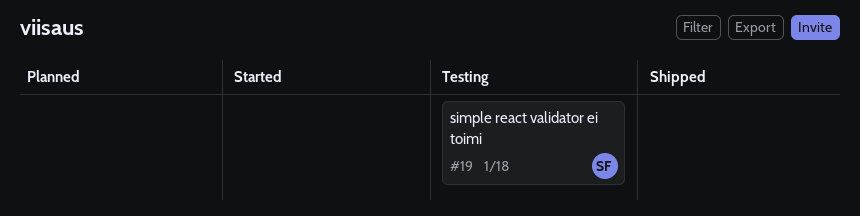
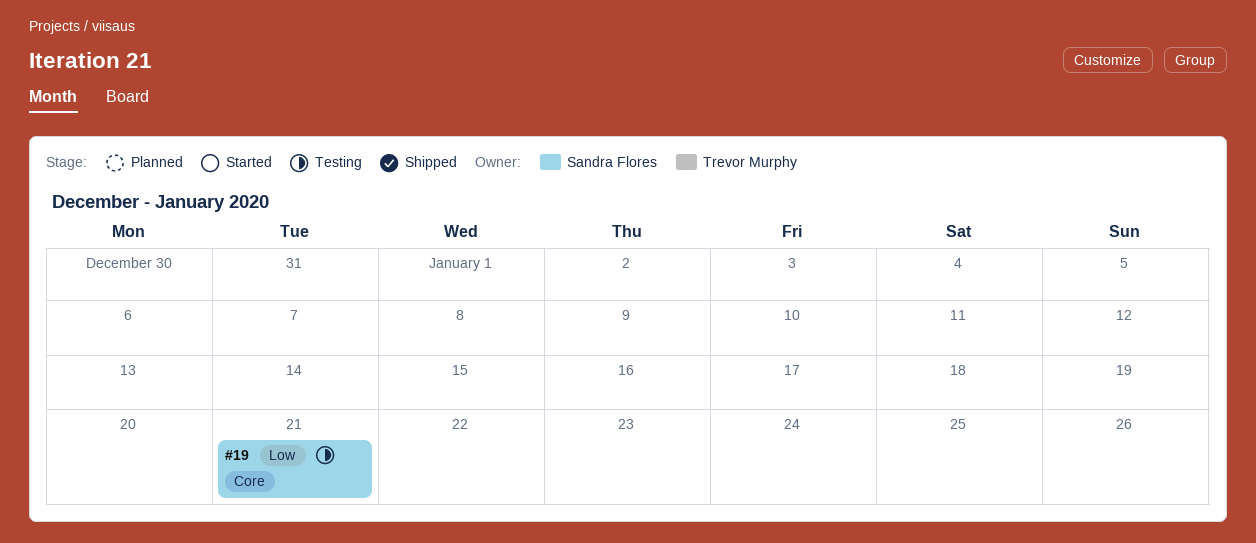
#19, due: Jan 18 -> Jan 21

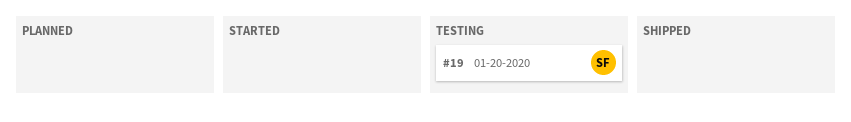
#19, due: Jan 21 -> Jan 20

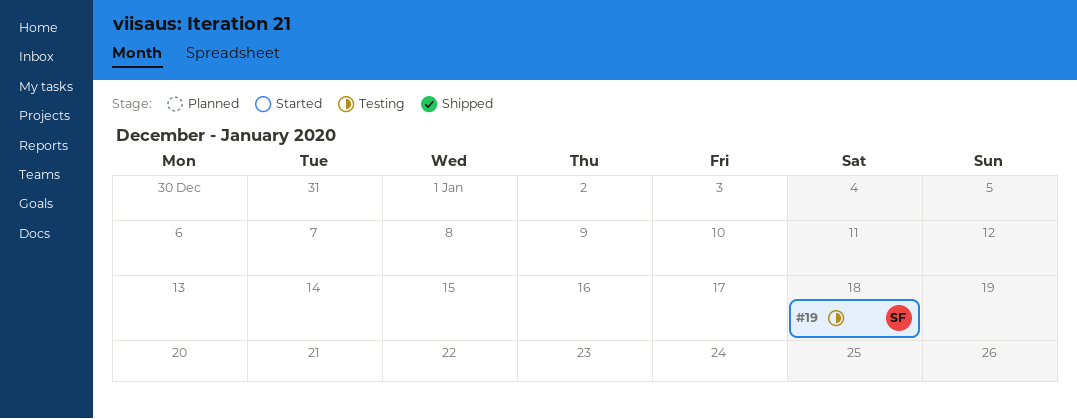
#19, due: Jan 20 -> Jan 18

